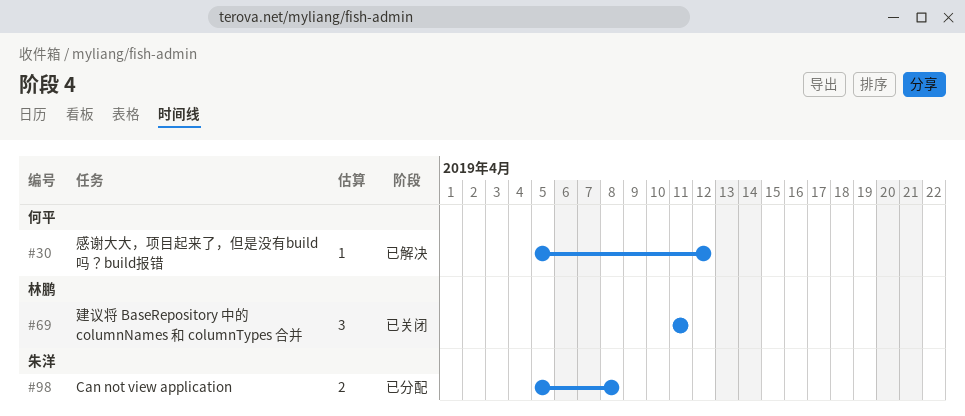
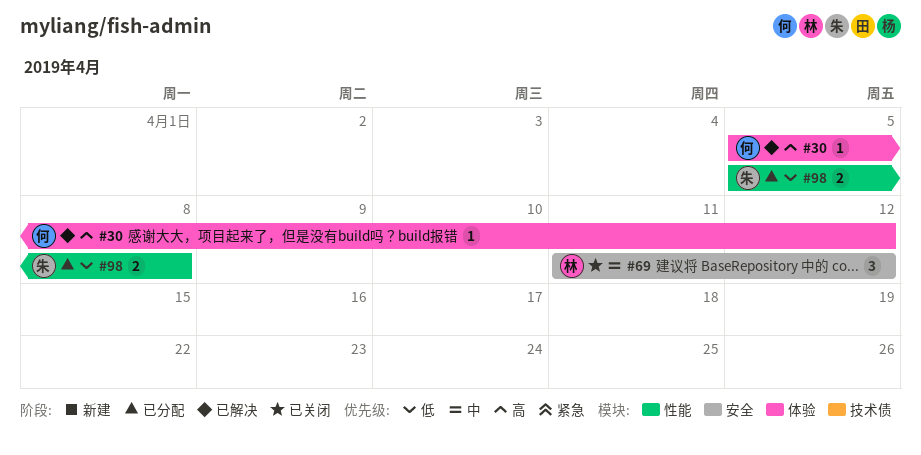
#69, due: Apr 11 -> Apr 12

